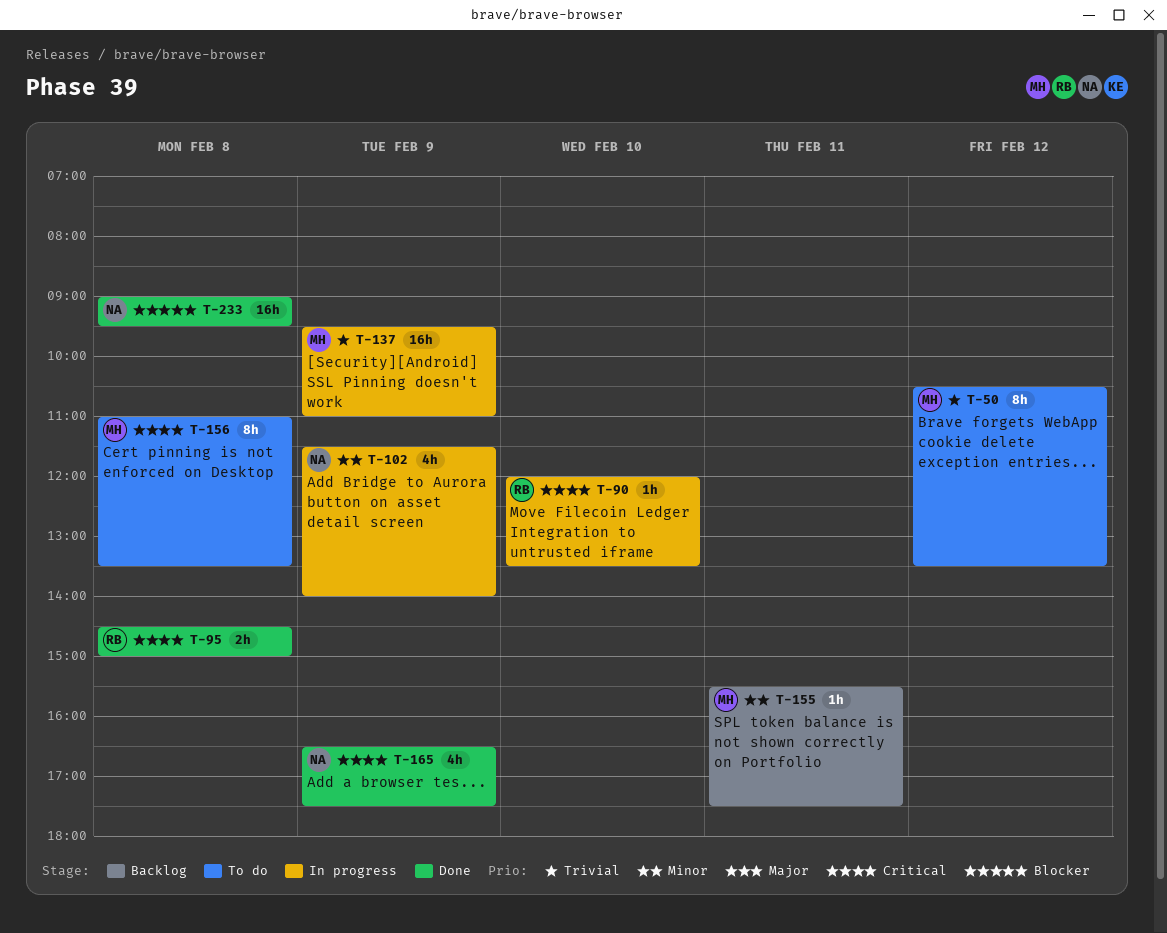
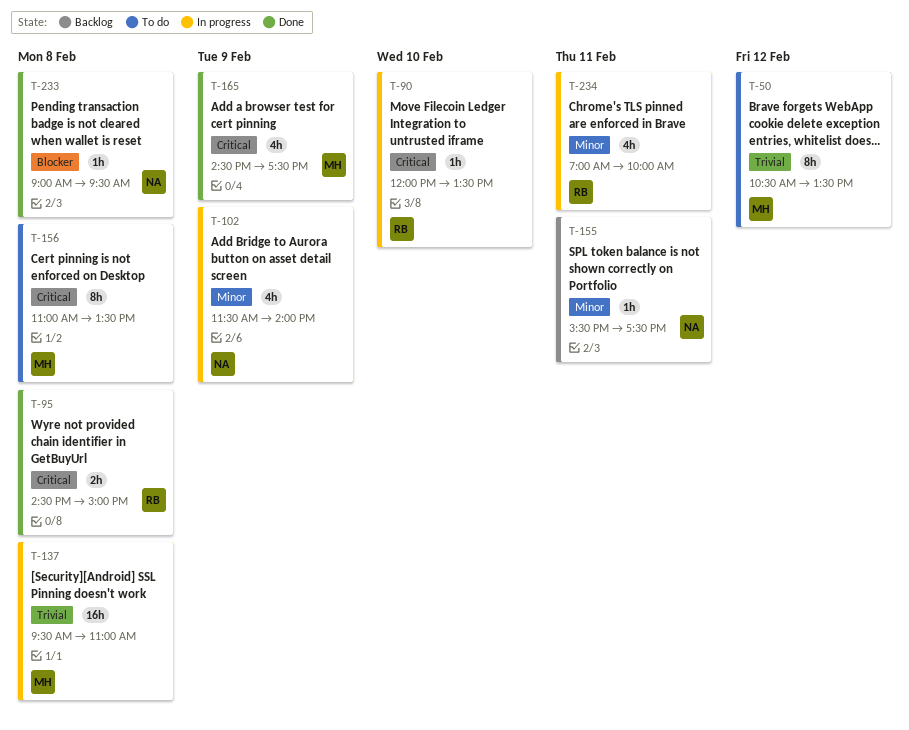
T-137, day: Feb 9 -> Feb 8
T-155, owner: MH -> NA
T-165, owner: NA -> MH
T-165, begins: 16:30 -> 14:30
T-233, estimate: 16h -> 1h
T-234: none -> present

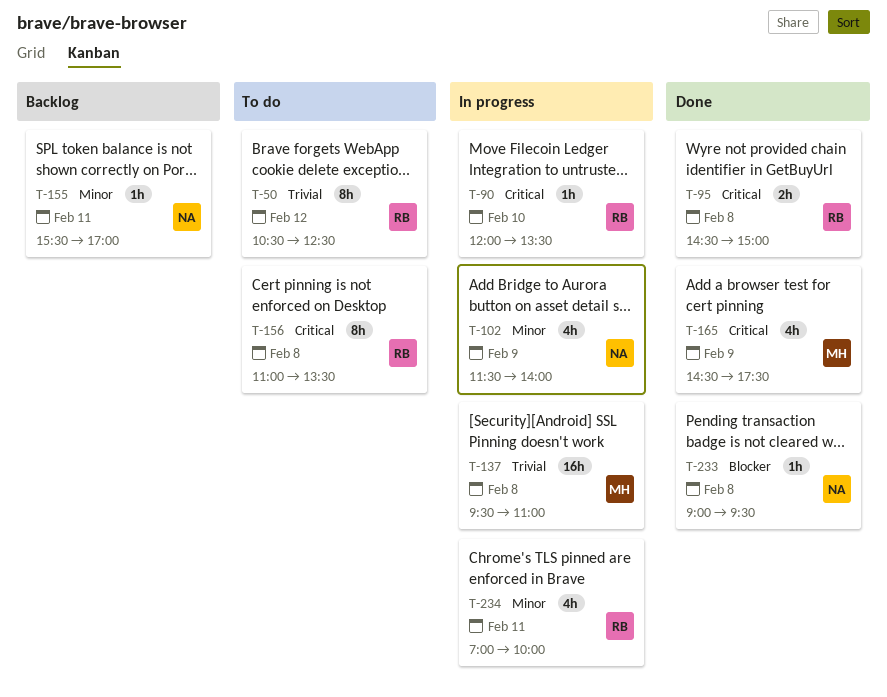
T-50, owner: MH -> RB
T-50, ends: 13:30 -> 12:30
T-155, ends: 17:30 -> 17:00
T-156, owner: MH -> RB

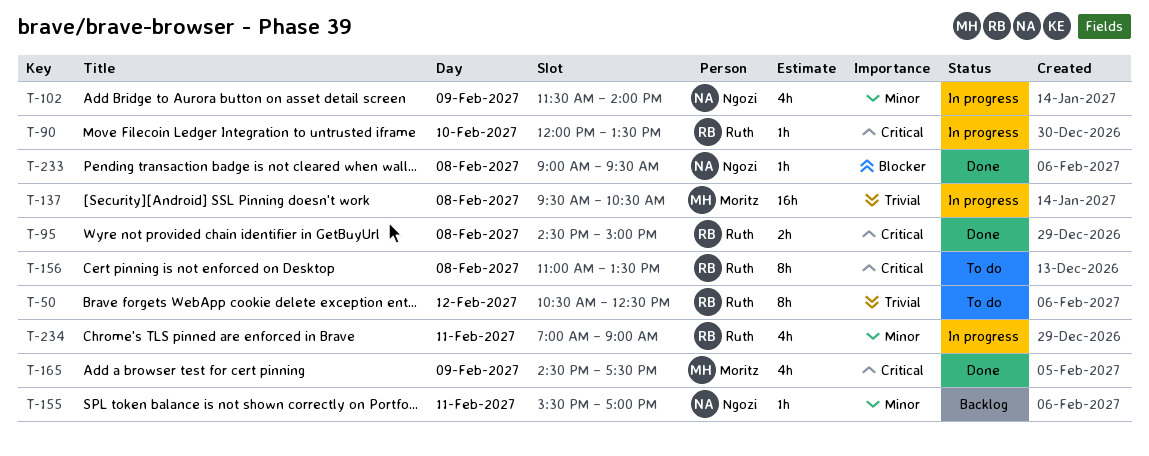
T-137, ends: 11:00 -> 10:30
T-234, ends: 10:00 -> 09:00

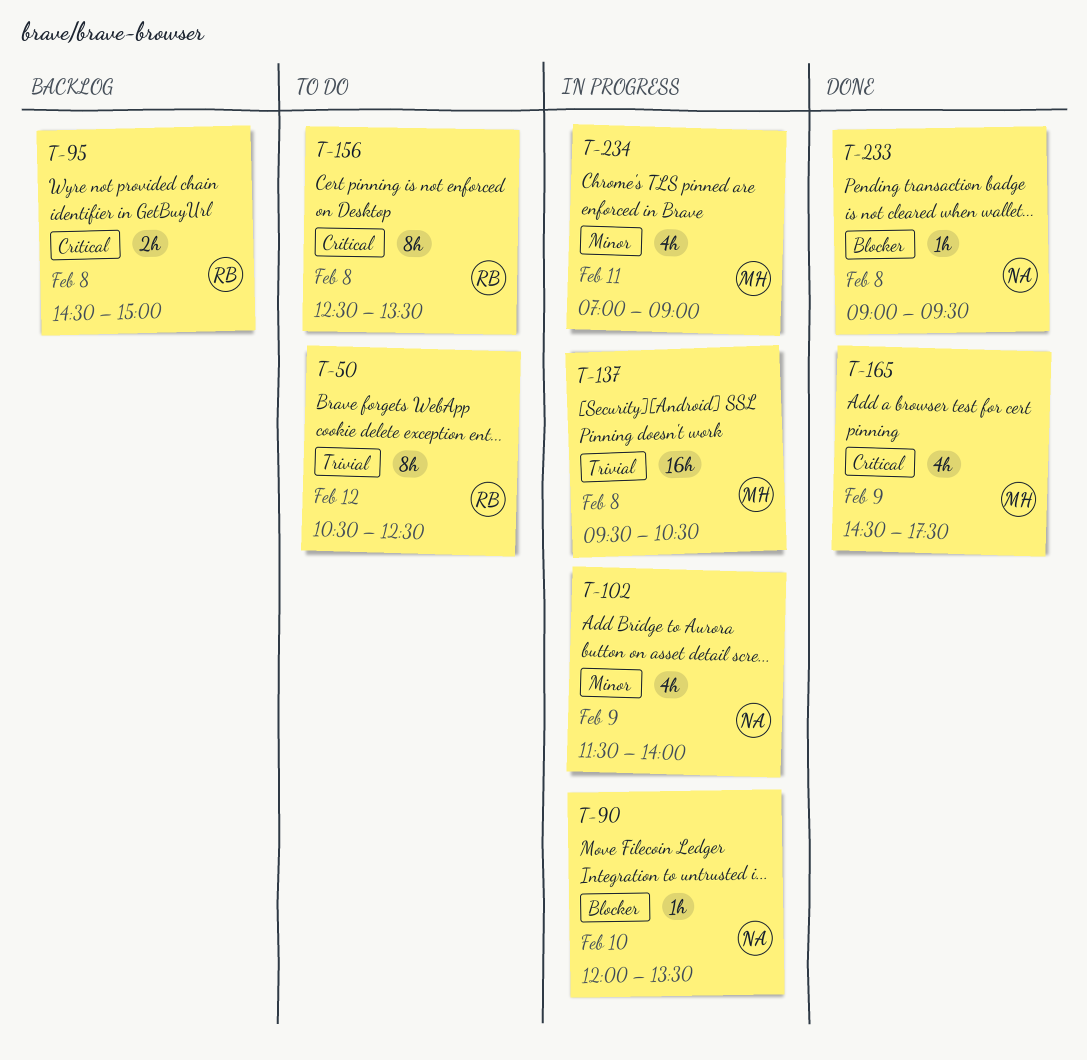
T-90, owner: Ruth -> Ngozi
T-90, priority: Critical -> Blocker
T-95, status: Done -> Backlog
T-155: present -> none
T-156, begins: 11:00 -> 12:30
T-234, owner: Ruth -> Moritz

